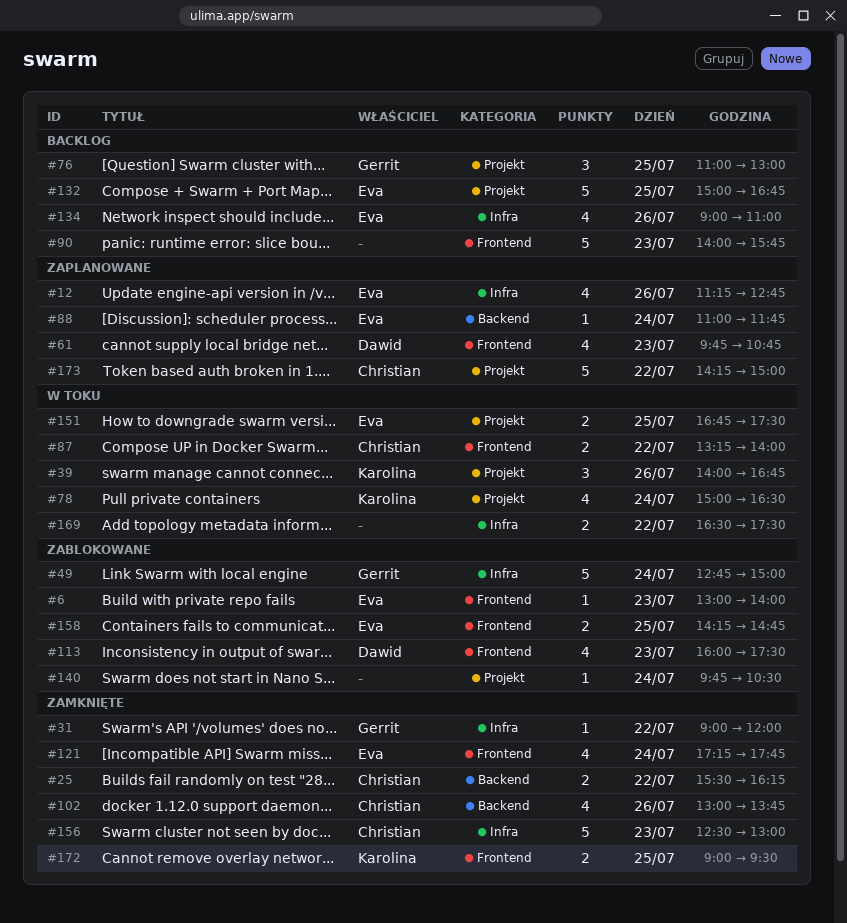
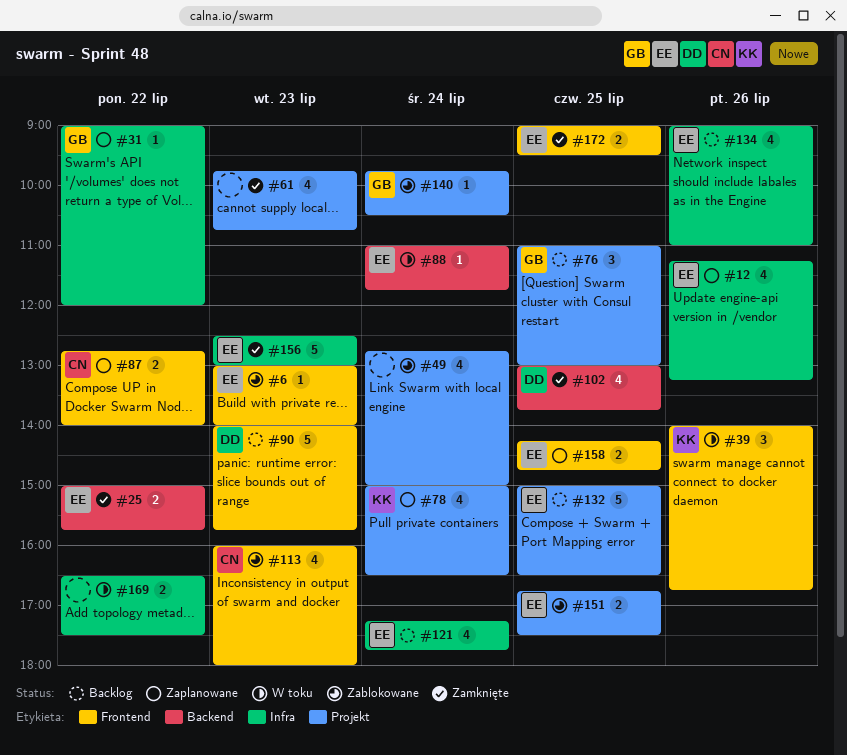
#12, ends: 12:45 -> 13:15
#25, owner: Christian -> Eva
#25, begins: 15:30 -> 15:00
#25, ends: 16:15 -> 15:45
#31, status: Zamknięte -> Zaplanowane
#39, label: Projekt -> Frontend
#49, owner: Gerrit -> none
#49, label: Infra -> Projekt
#49, estimate: 5 -> 4
#61, status: Zaplanowane -> Zamknięte
#61, owner: Dawid -> none
#61, label: Frontend -> Projekt
#78, status: W toku -> Zaplanowane
#87, status: W toku -> Zaplanowane
#87, begins: 13:15 -> 12:45
#88, status: Zaplanowane -> W toku
#90, owner: none -> Dawid
#102, owner: Christian -> Dawid
#102, day: Jul 26 -> Jul 25
#113, owner: Dawid -> Christian
#113, ends: 17:30 -> 18:00
#121, status: Zamknięte -> Backlog
#121, label: Frontend -> Infra
#132, ends: 16:45 -> 16:30
#140, owner: none -> Gerrit
#151, status: W toku -> Zablokowane
#156, owner: Christian -> Eva
#158, status: Zablokowane -> Zaplanowane
#172, owner: Karolina -> Eva
#173: present -> none

